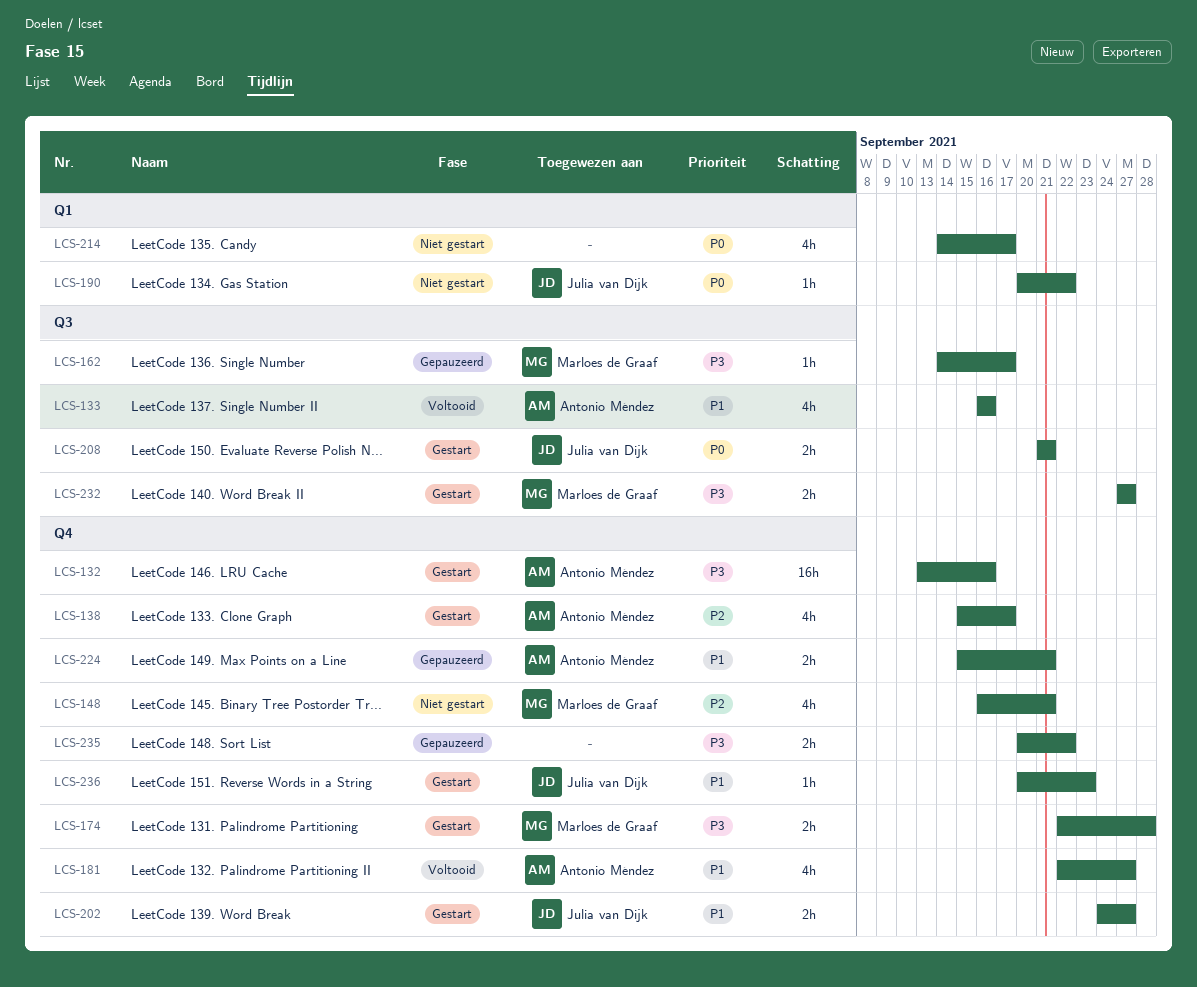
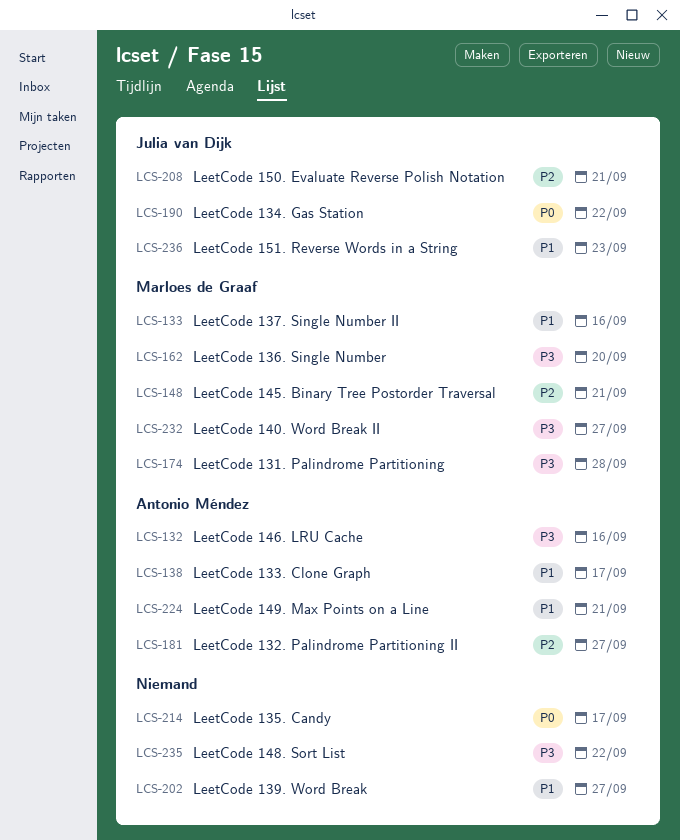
LCS-133, owner: Antonio Méndez -> Marloes de Graaf
LCS-138, priority: P2 -> P1
LCS-162, due: Sep 17 -> Sep 20
LCS-181, priority: P1 -> P2
LCS-202, owner: Julia van Dijk -> none
LCS-208, priority: P0 -> P2

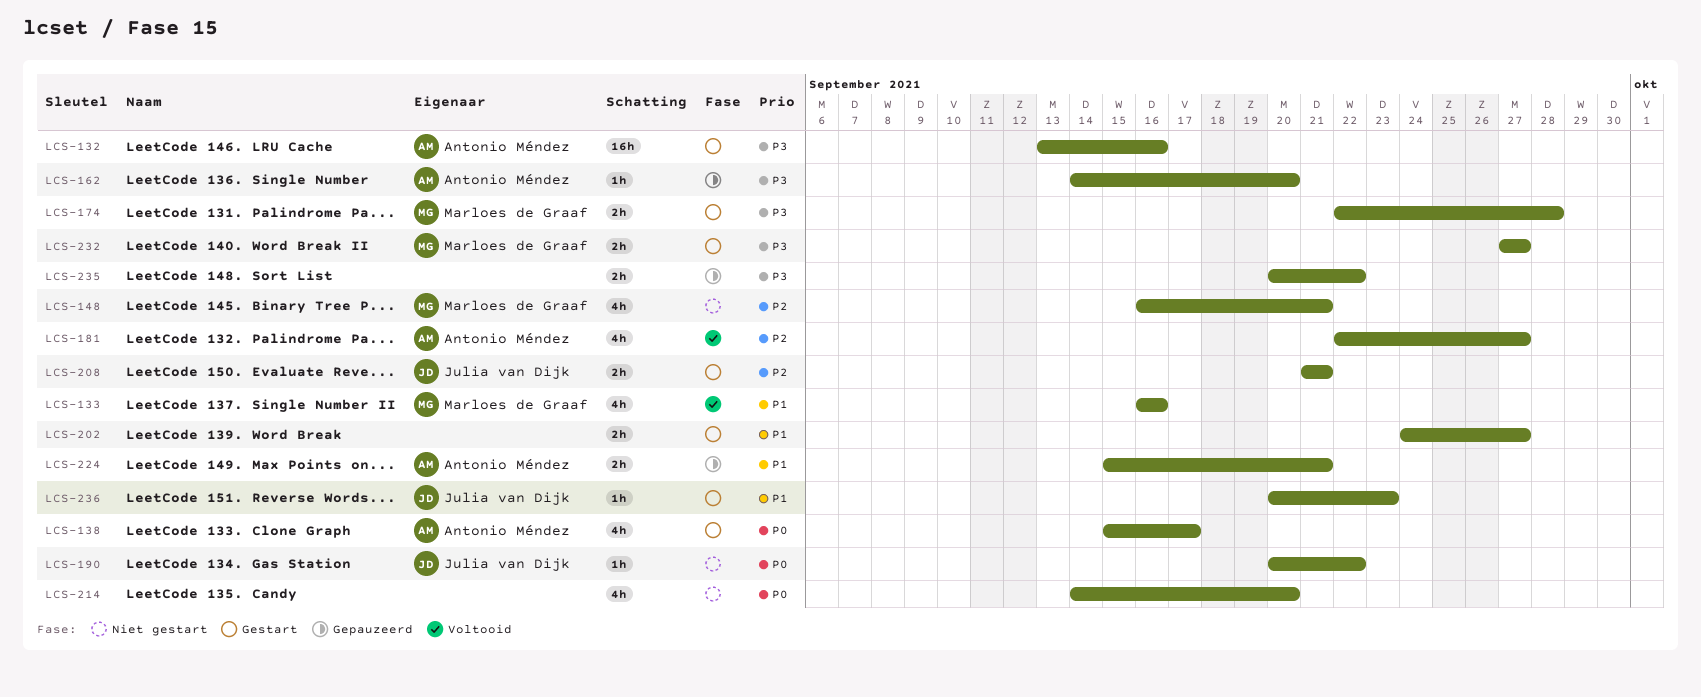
LCS-138, priority: P1 -> P0
LCS-162, owner: Marloes de Graaf -> Antonio Méndez
LCS-214, due: Sep 17 -> Sep 20

